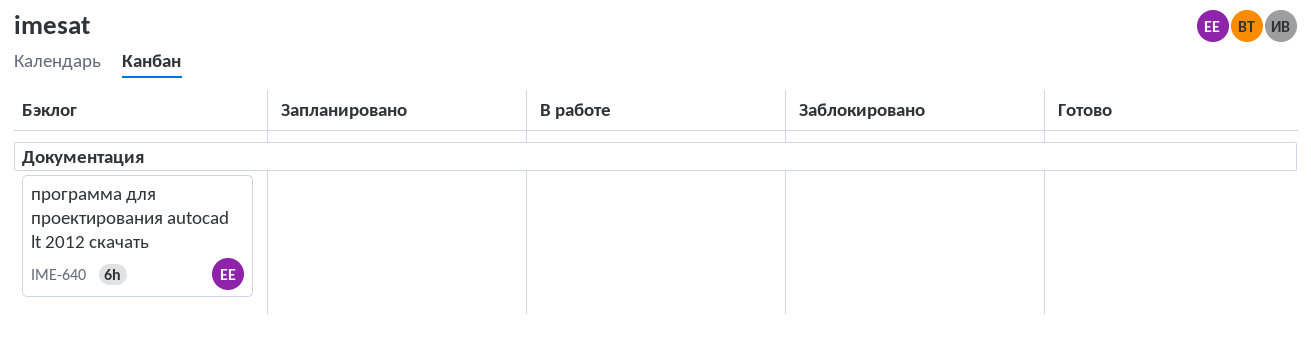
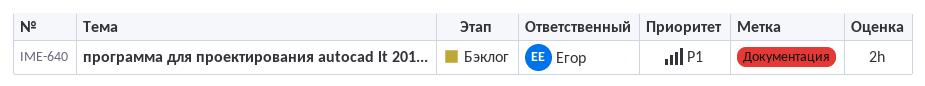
IME-640, estimate: 6h -> 2h

